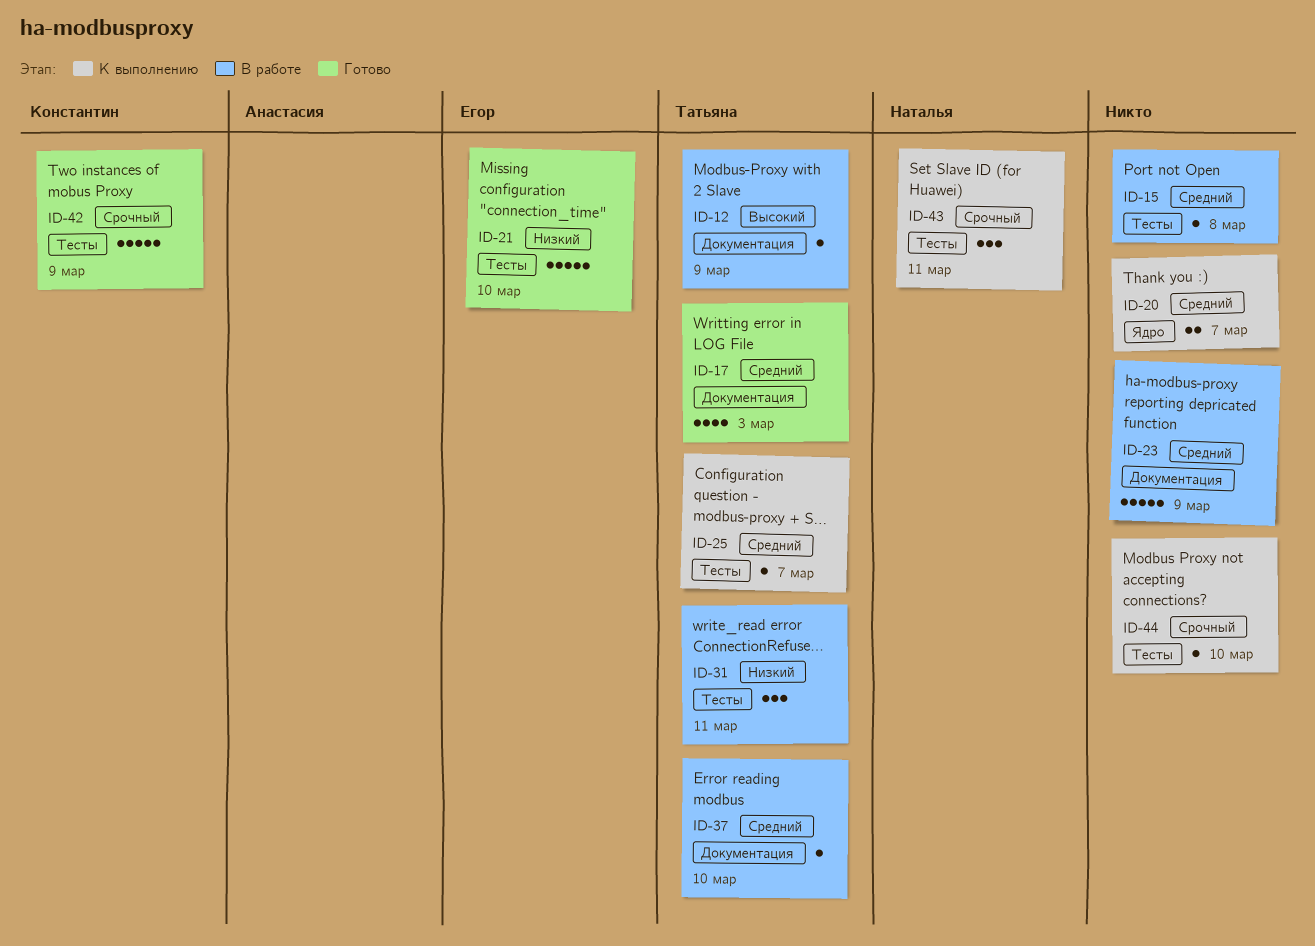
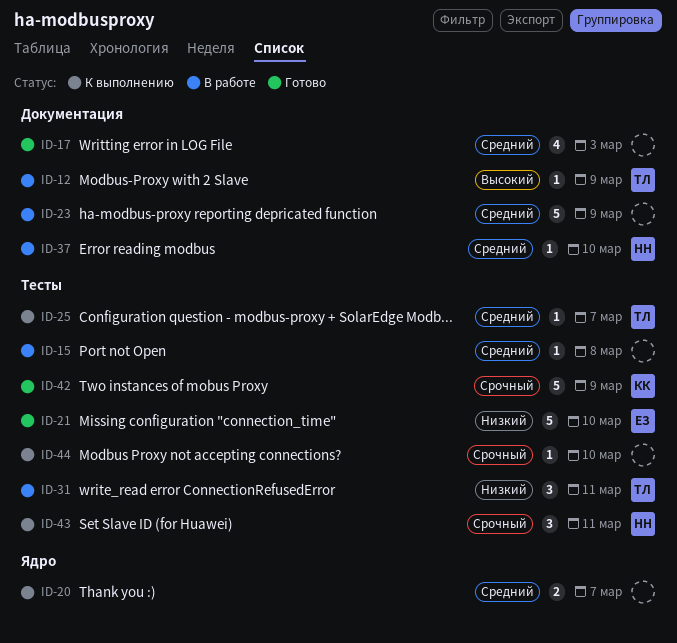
ID-17, owner: Татьяна -> none
ID-37, owner: Татьяна -> Наталья

